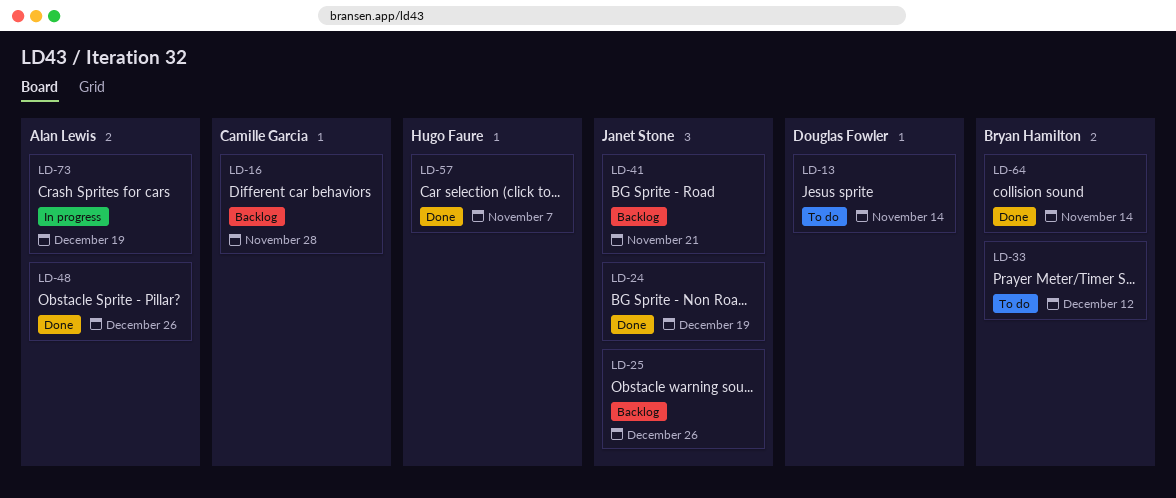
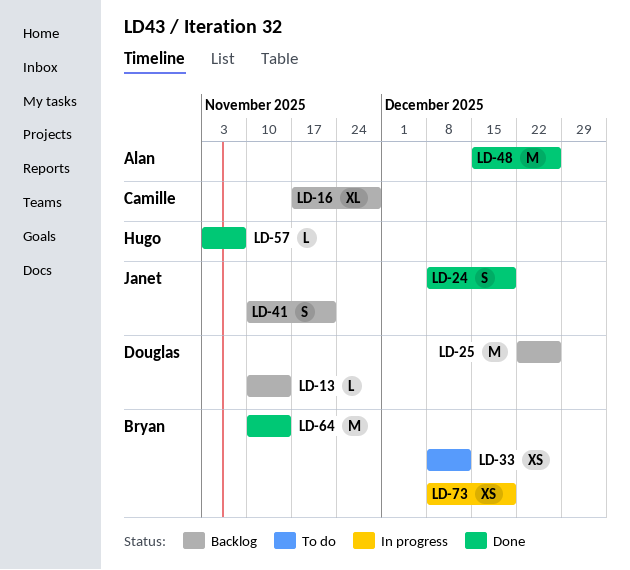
LD-13, status: To do -> Backlog
LD-25, owner: Janet Stone -> Douglas Fowler
LD-73, owner: Alan Lewis -> Bryan Hamilton

